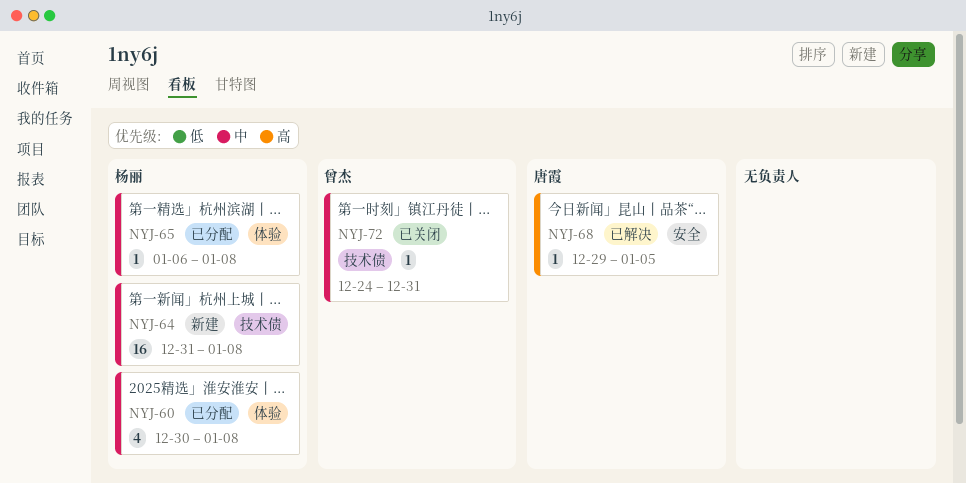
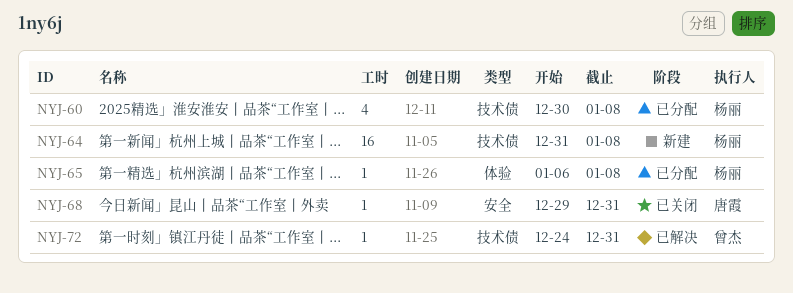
NYJ-60, label: 体验 -> 技术债
NYJ-68, status: 已解决 -> 已关闭
NYJ-68, due: Jan 5 -> Dec 31
NYJ-72, status: 已关闭 -> 已解决

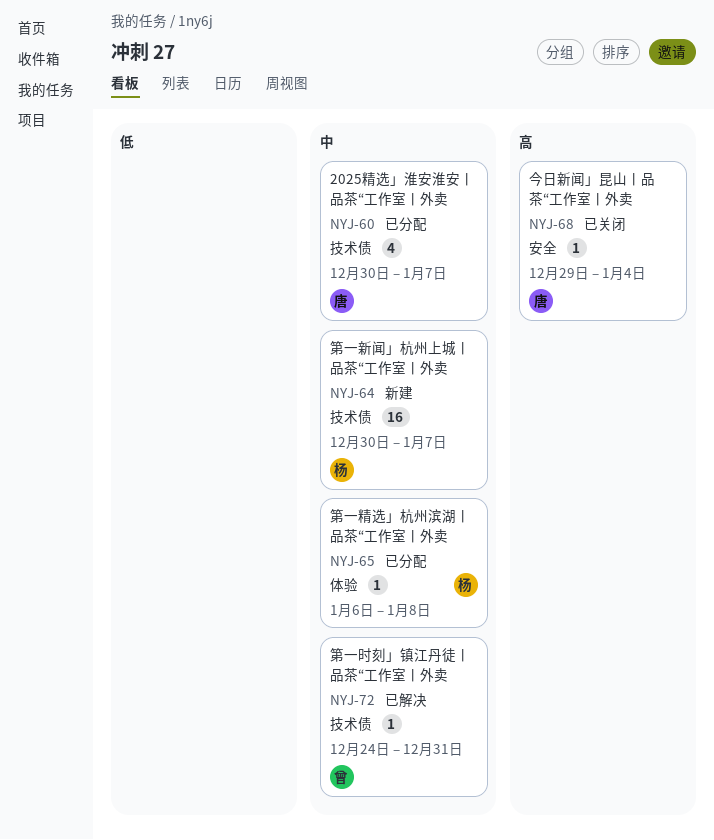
NYJ-60, owner: 杨丽 -> 唐霞
NYJ-60, due: Jan 8 -> Jan 7
NYJ-64, start: Dec 31 -> Dec 30
NYJ-64, due: Jan 8 -> Jan 7
NYJ-68, due: Dec 31 -> Jan 4

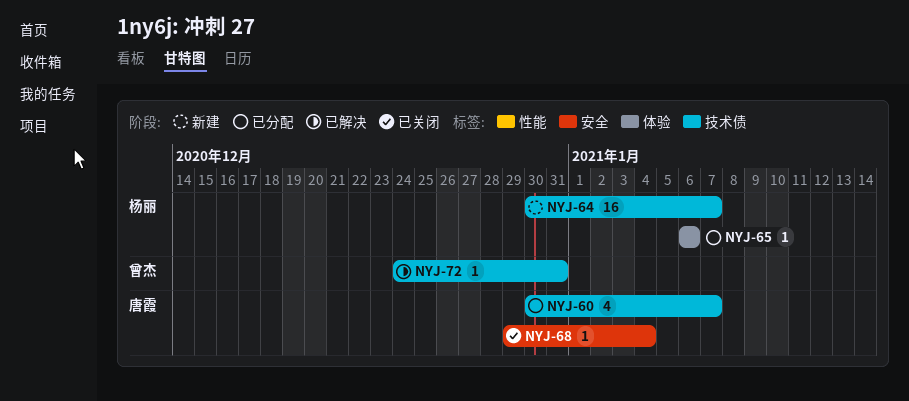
NYJ-65, due: Jan 8 -> Jan 6

